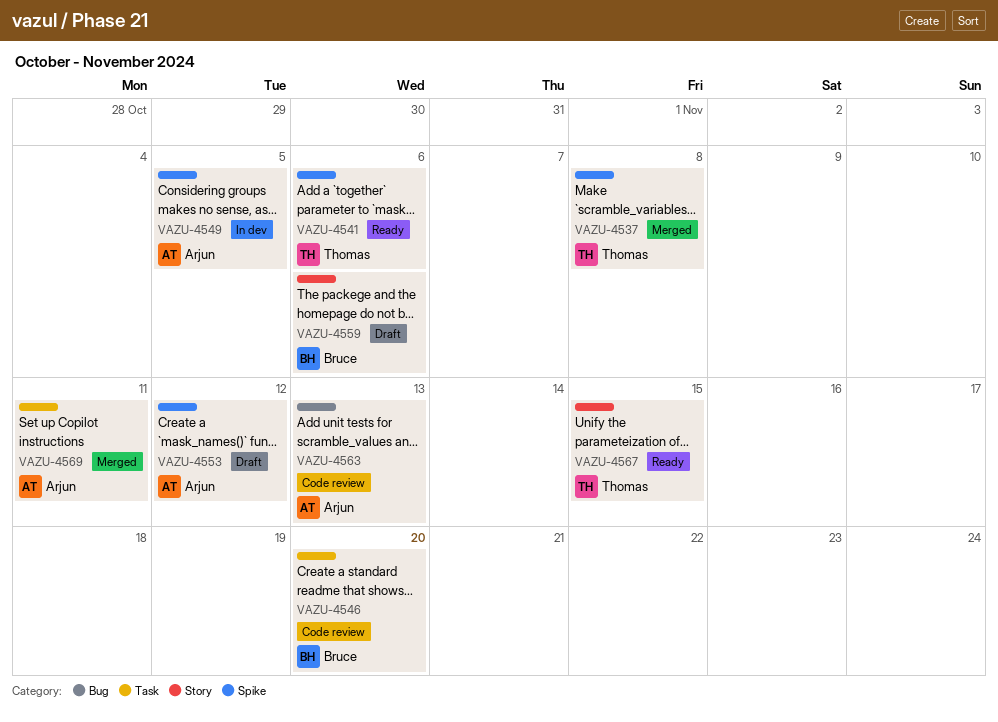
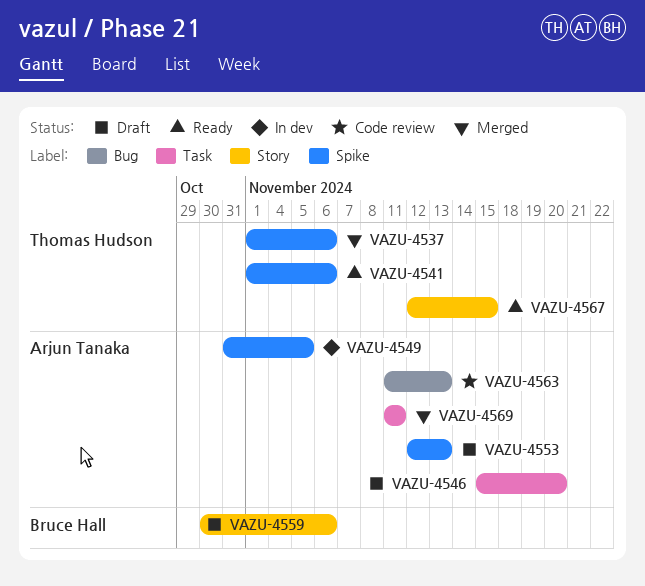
VAZU-4537, due: Nov 8 -> Nov 6
VAZU-4546, status: Code review -> Draft
VAZU-4546, owner: Bruce Hall -> Arjun Tanaka
VAZU-4553, due: Nov 12 -> Nov 13

